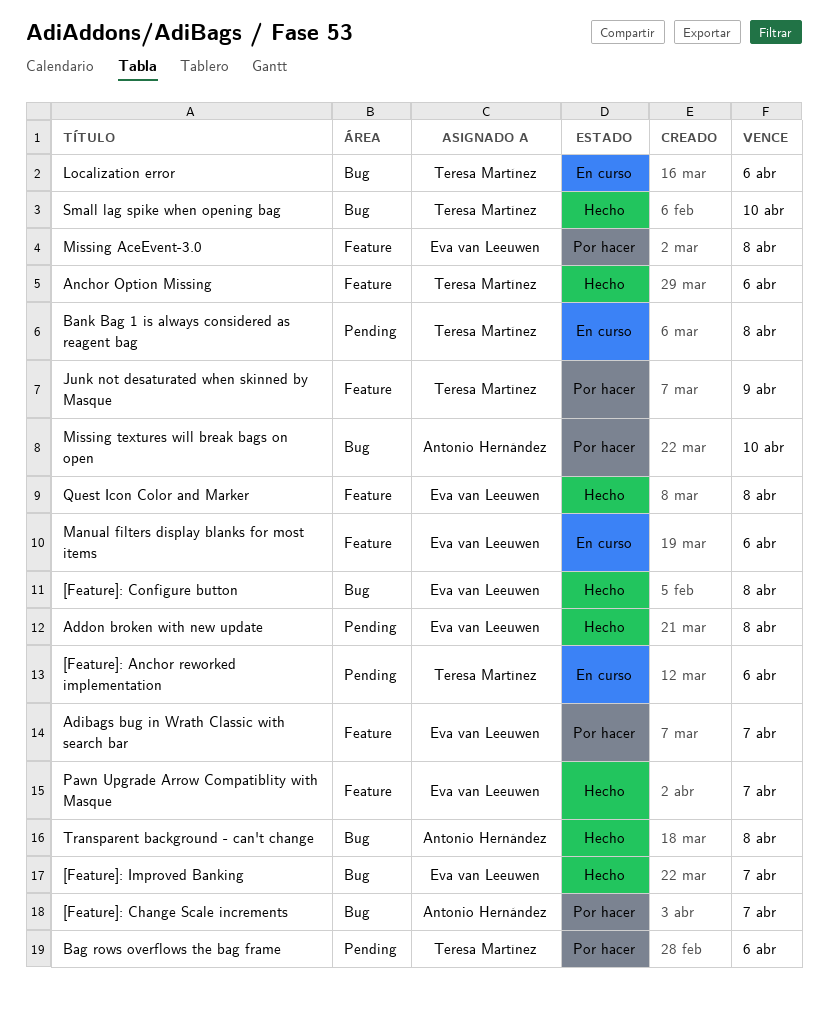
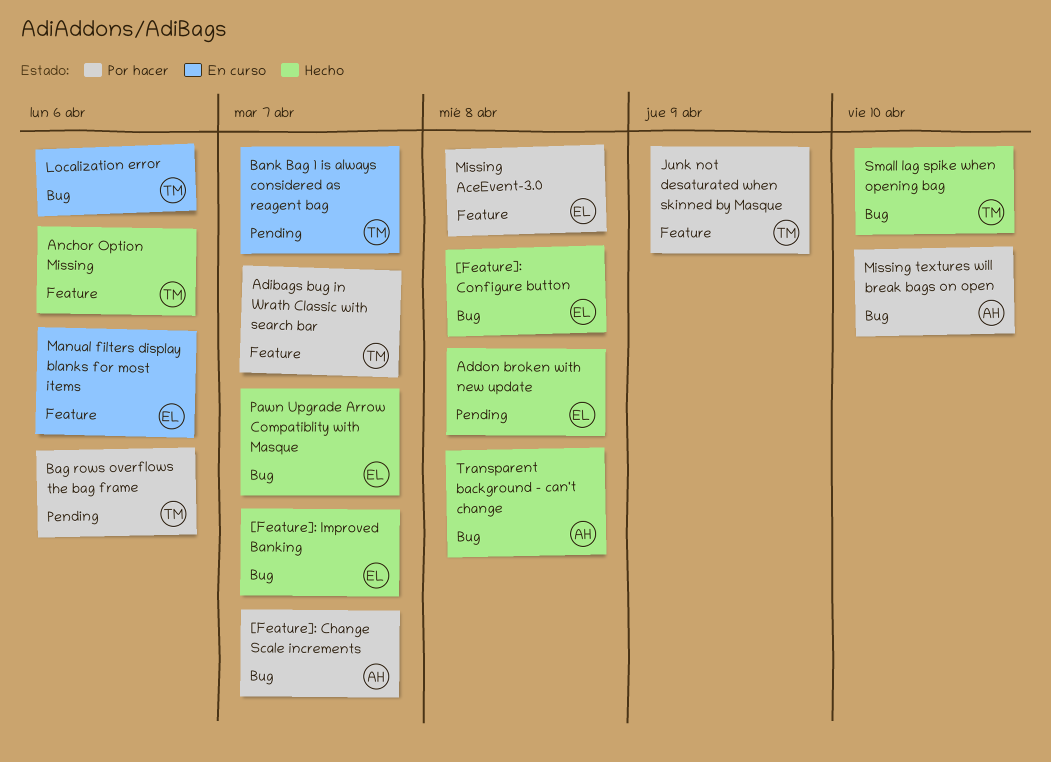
[Feature]: Anchor reworked implementation: present -> none
Adibags bug in Wrath Classic with search bar, owner: Eva van Leeuwen -> Teresa Martínez
Bank Bag 1 is always considered as reagent bag, due: Apr 8 -> Apr 7
Pawn Upgrade Arrow Compatiblity with Masque, label: Feature -> Bug
Quest Icon Color and Marker: present -> none

